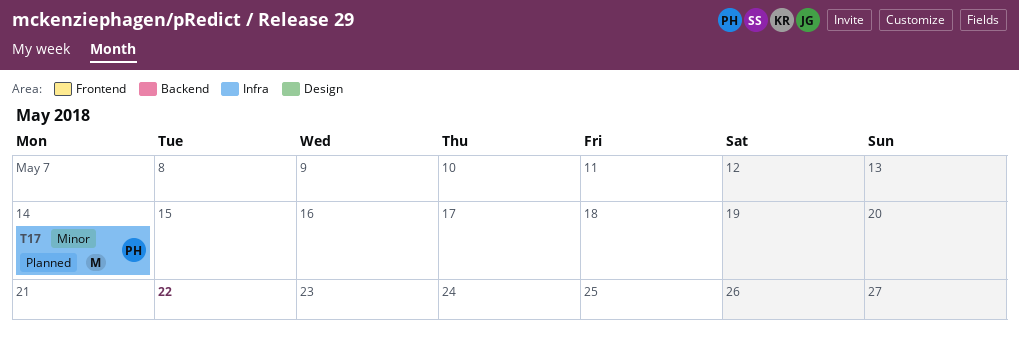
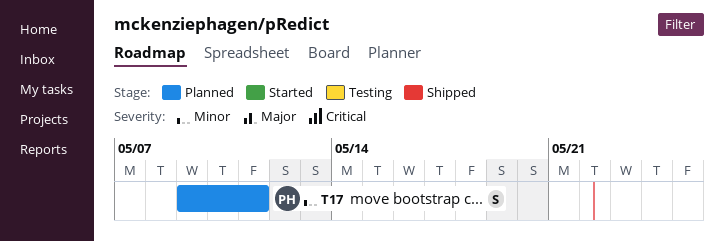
T17, estimate: M -> S
T17, due: May 14 -> May 11

